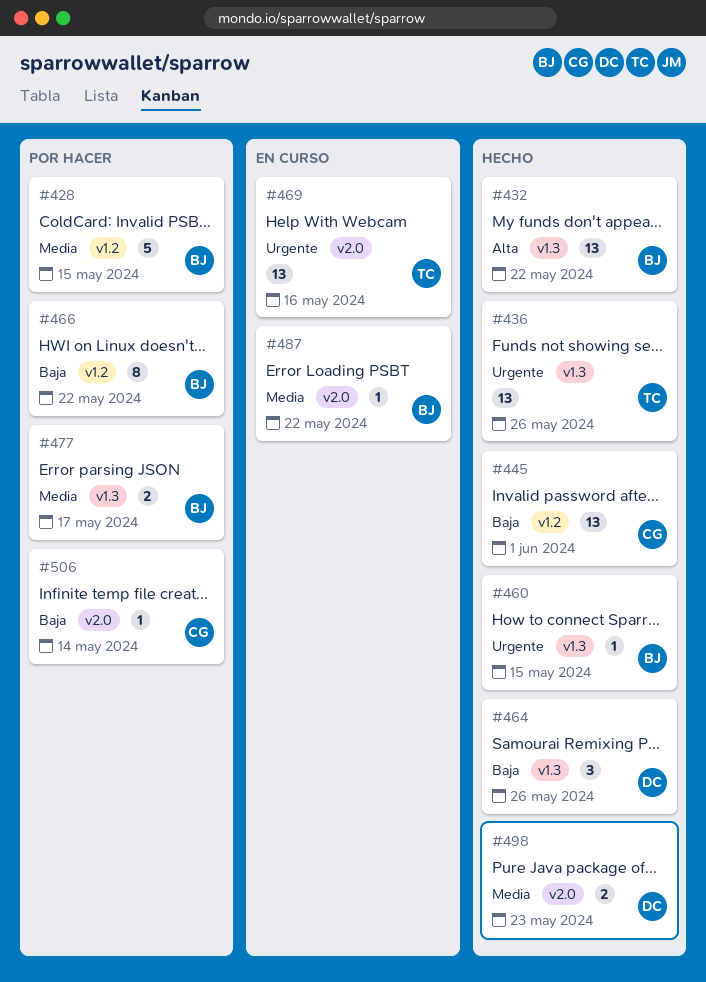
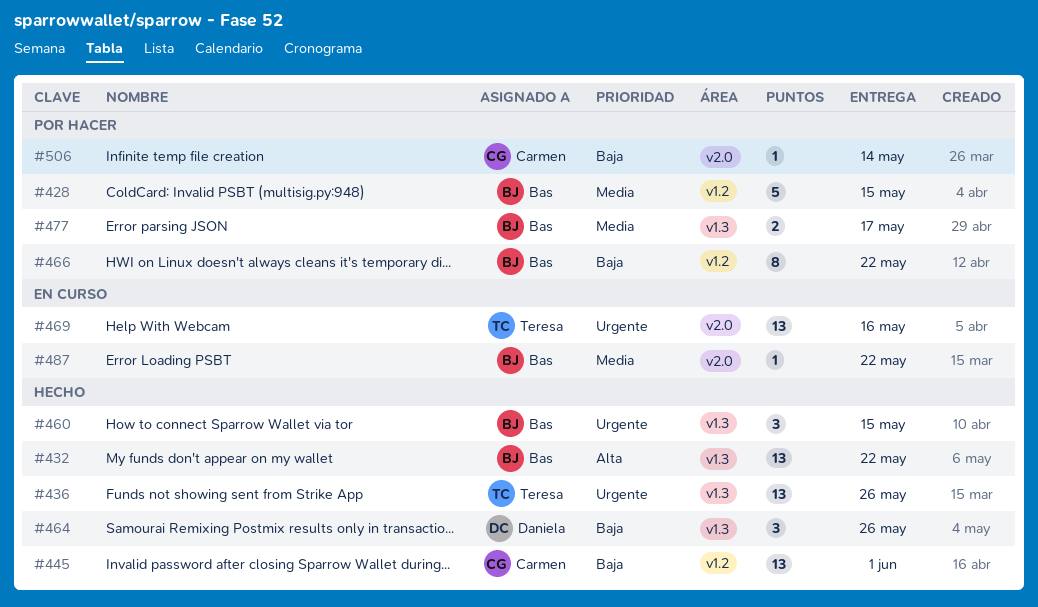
#460, estimate: 1 -> 3
#498: present -> none

